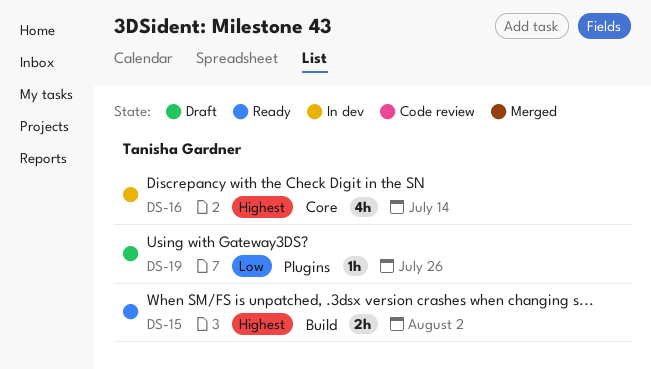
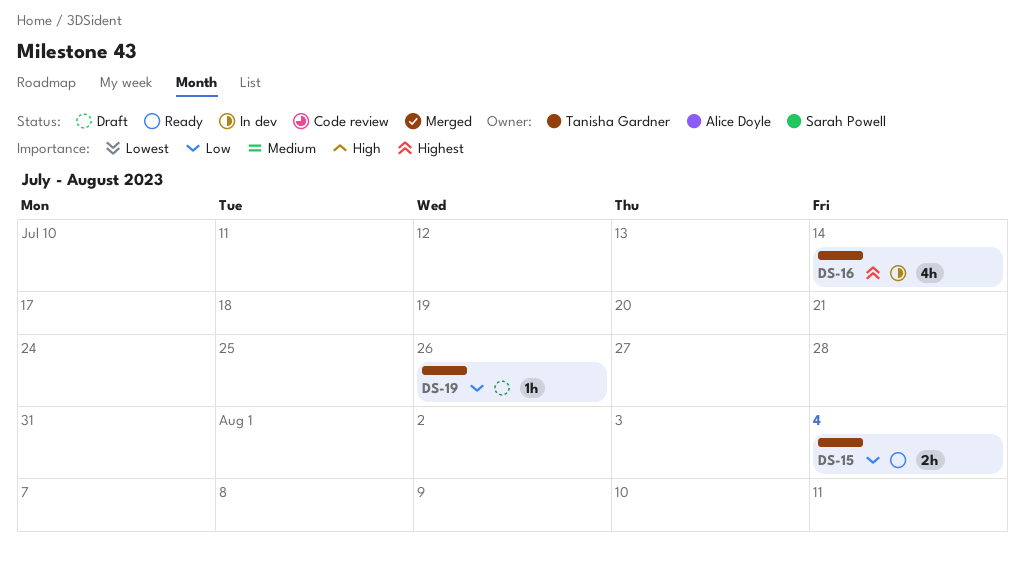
DS-15, priority: Highest -> Low
DS-15, due: Aug 2 -> Aug 4

